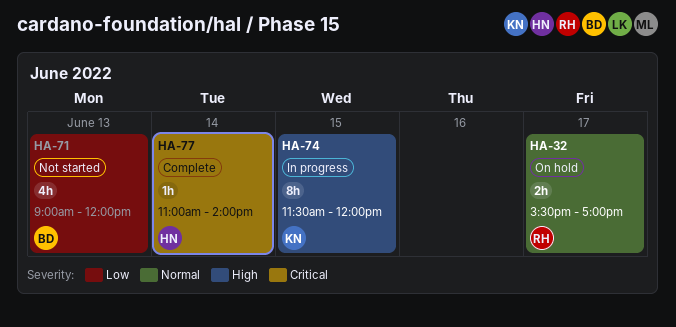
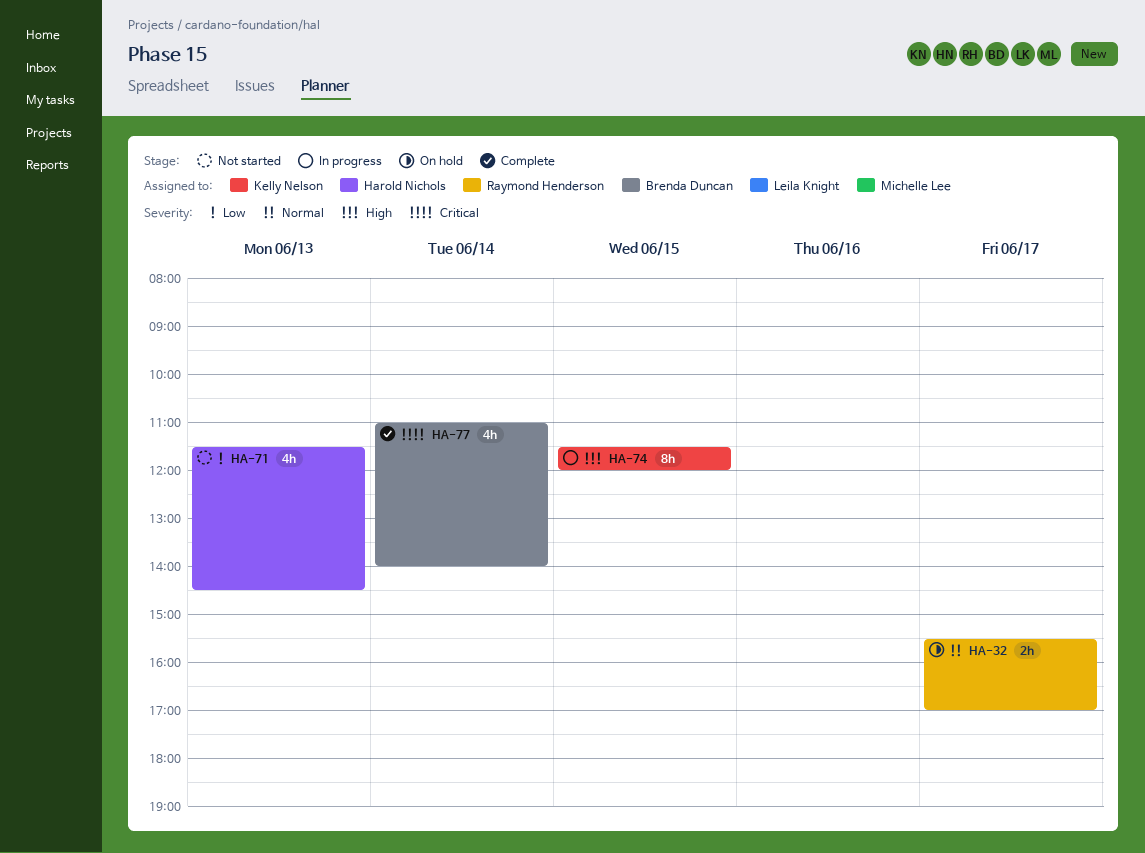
HA-71, owner: Brenda Duncan -> Harold Nichols
HA-71, begins: 09:00 -> 11:30
HA-71, ends: 12:00 -> 14:30
HA-77, owner: Harold Nichols -> Brenda Duncan
HA-77, estimate: 1h -> 4h

